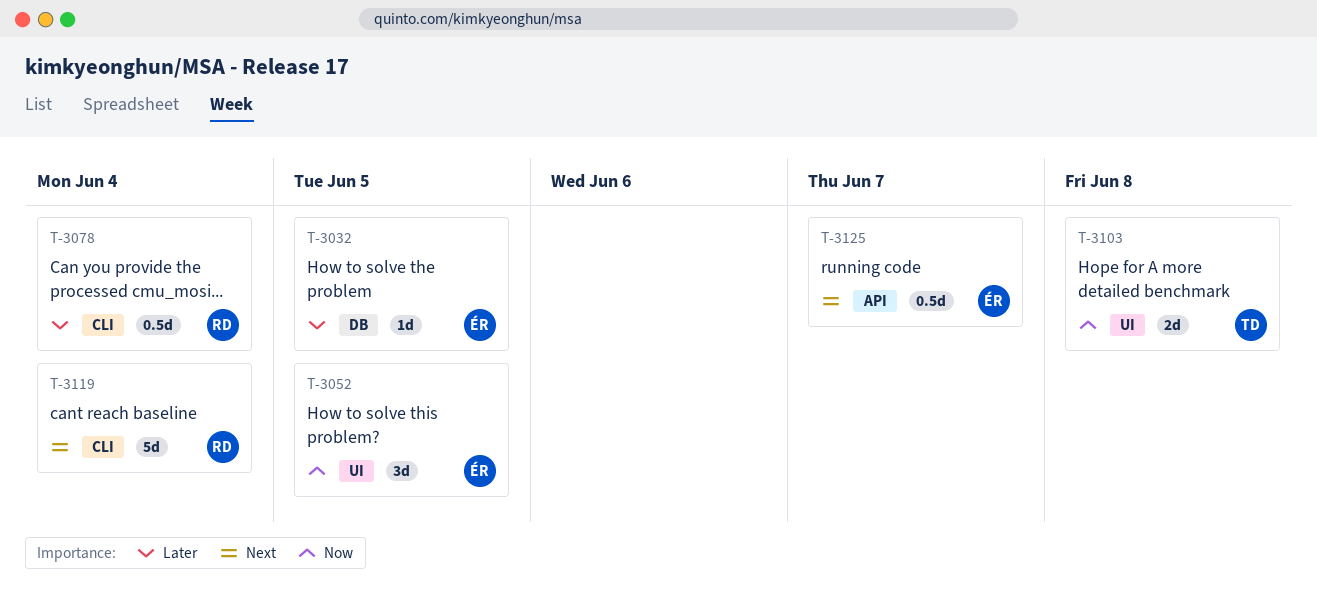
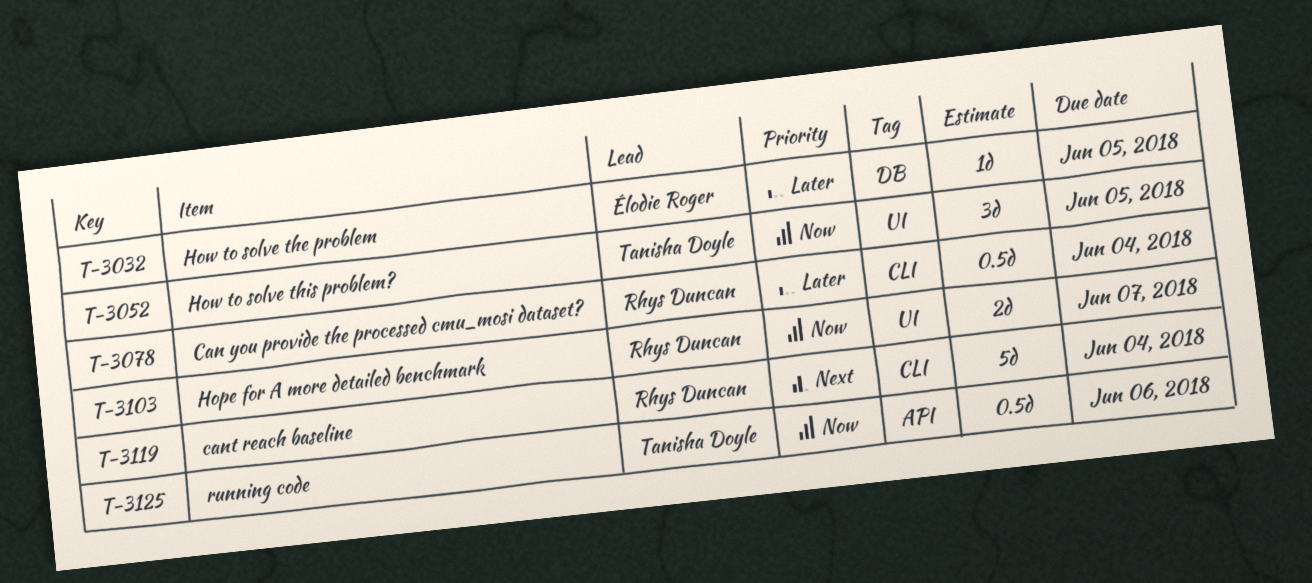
T-3052, owner: Élodie Roger -> Tanisha Doyle
T-3103, owner: Tanisha Doyle -> Rhys Duncan
T-3103, due: Jun 8 -> Jun 7
T-3125, owner: Élodie Roger -> Tanisha Doyle
T-3125, priority: Next -> Now
T-3125, due: Jun 7 -> Jun 6

